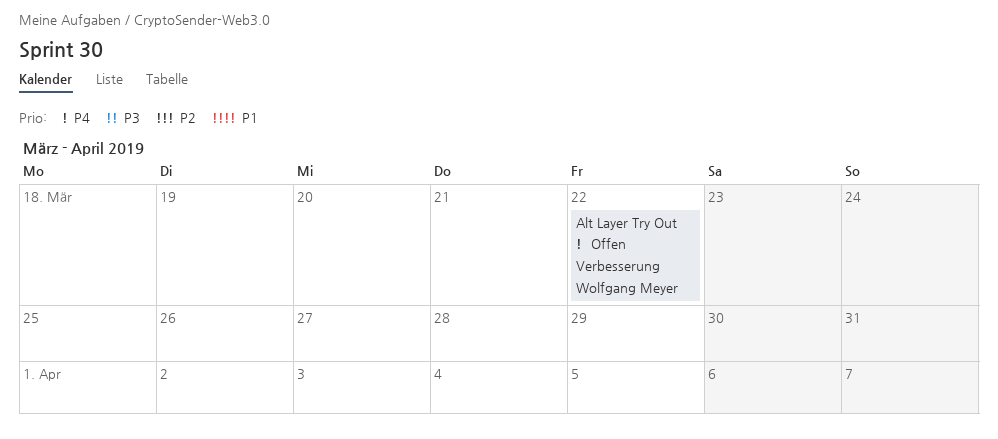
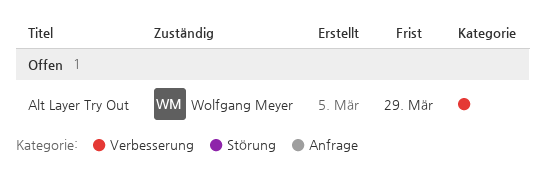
Alt Layer Try Out, due: Mar 22 -> Mar 29

